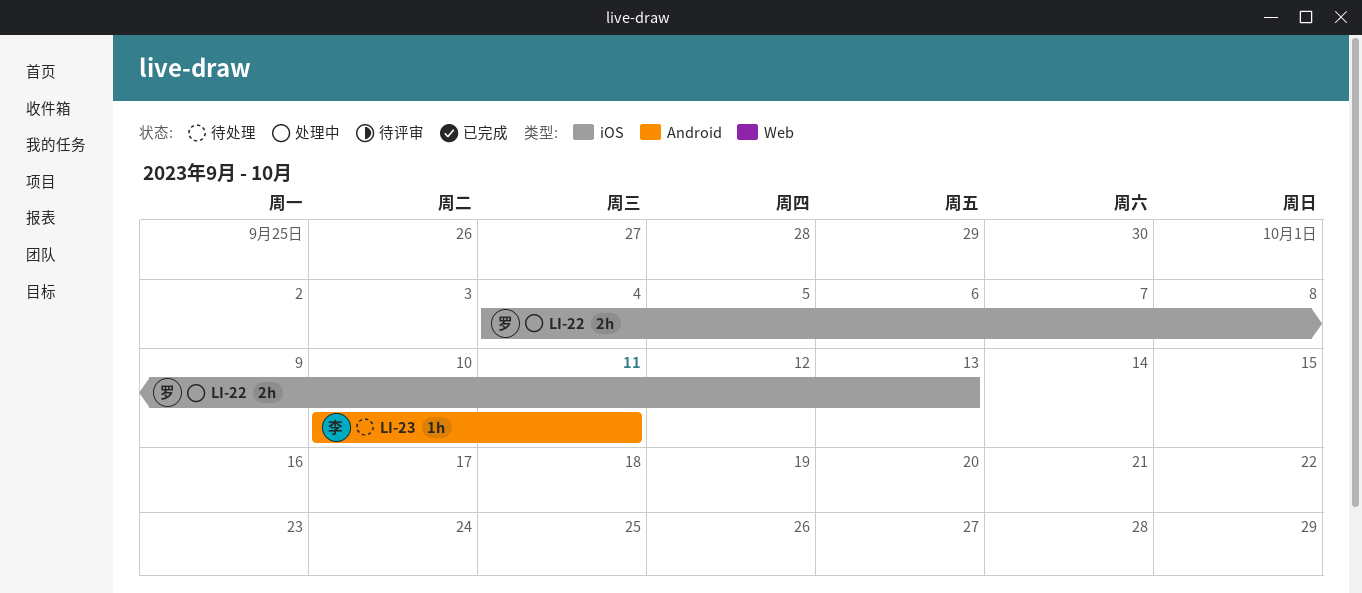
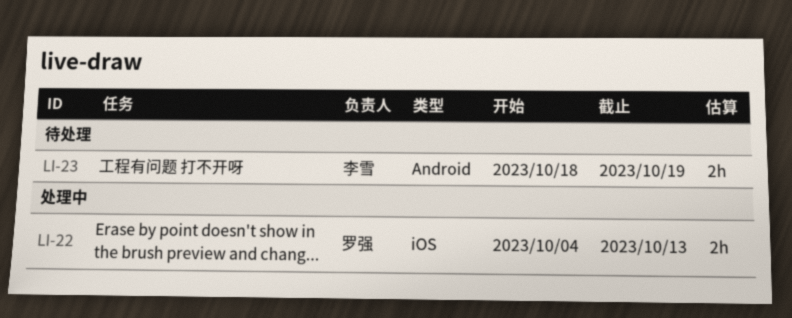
LI-23, estimate: 1h -> 2h
LI-23, start: Oct 10 -> Oct 18
LI-23, due: Oct 11 -> Oct 19

